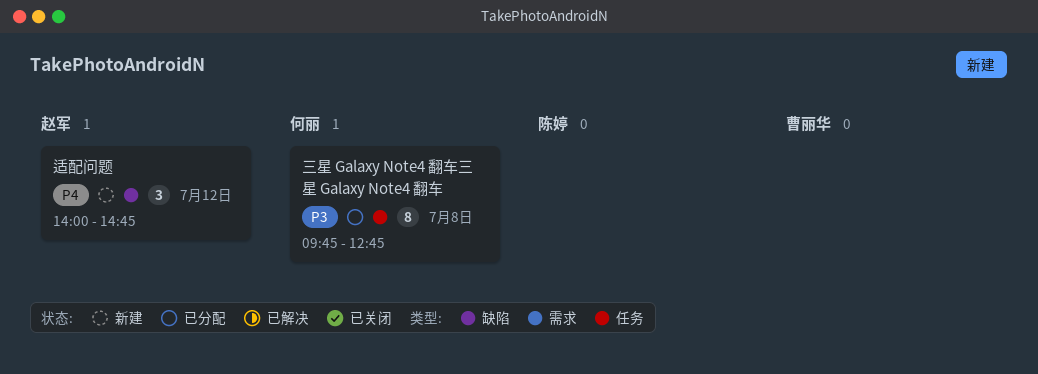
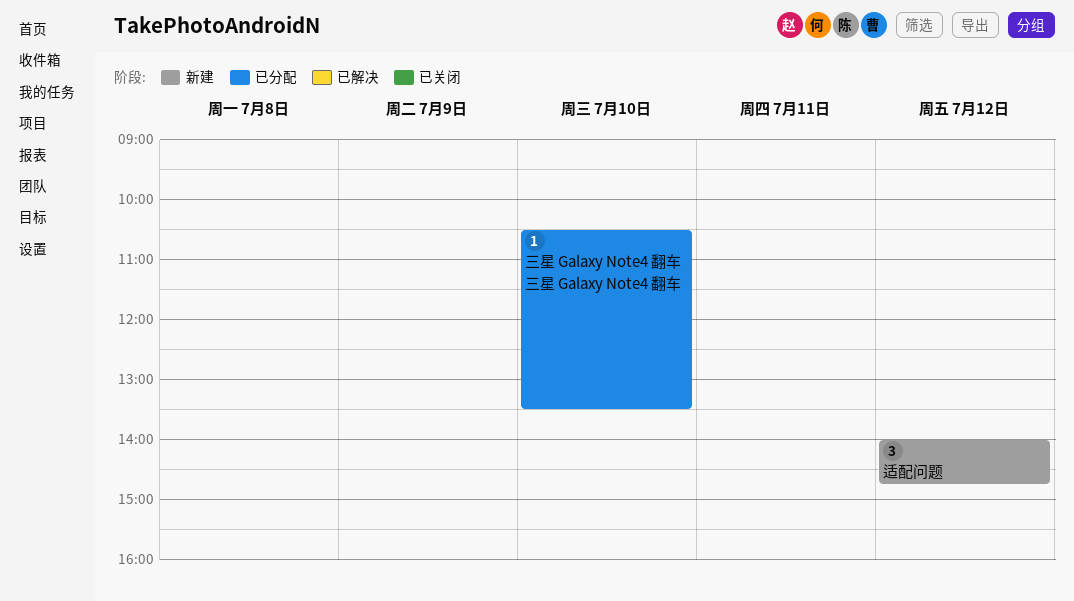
三星 Galaxy Note4 翻车三星 Galaxy Note4 翻车, estimate: 8 -> 1
三星 Galaxy Note4 翻车三星 Galaxy Note4 翻车, day: Jul 8 -> Jul 10
三星 Galaxy Note4 翻车三星 Galaxy Note4 翻车, begins: 09:45 -> 10:30
三星 Galaxy Note4 翻车三星 Galaxy Note4 翻车, ends: 12:45 -> 13:30

